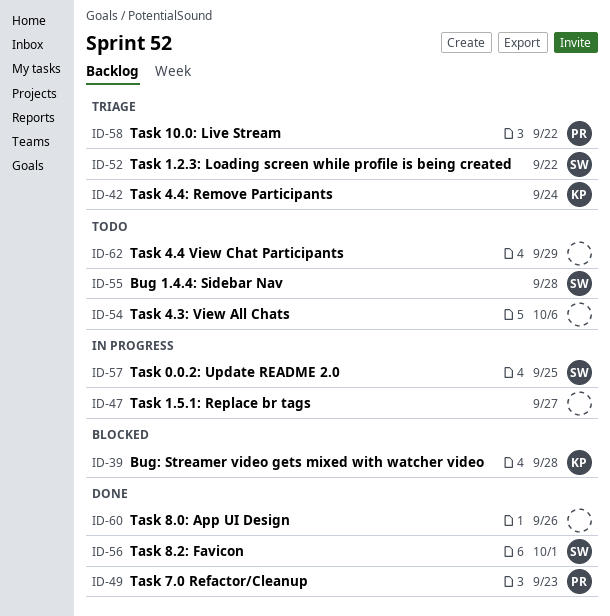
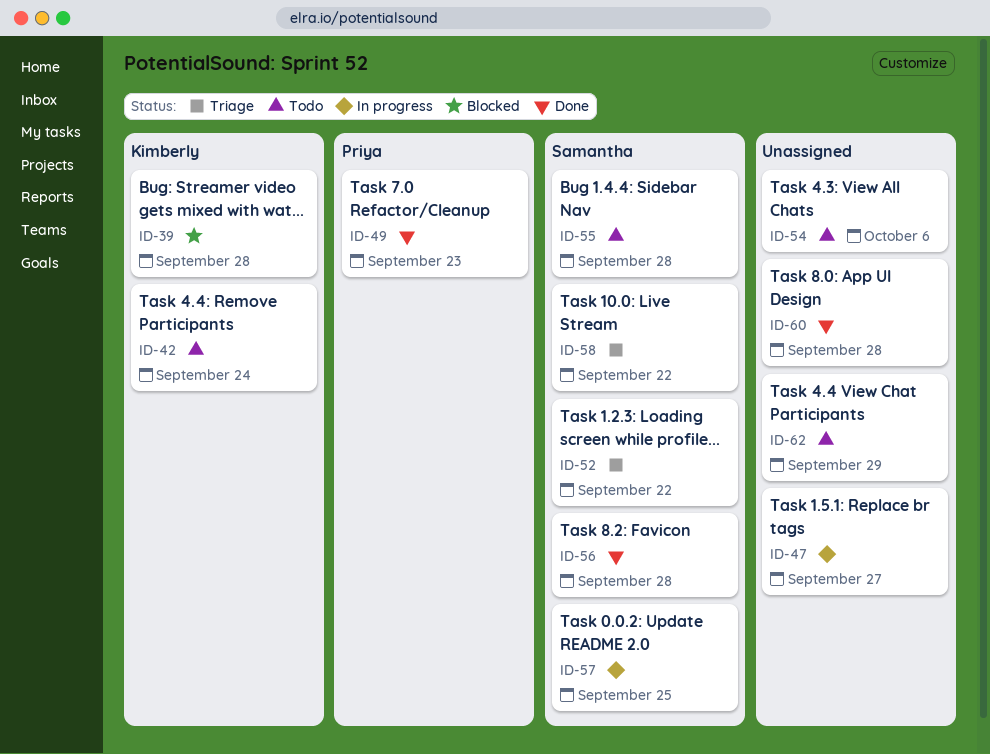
ID-42, status: Triage -> Todo
ID-56, due: Oct 1 -> Sep 28
ID-58, owner: Priya -> Samantha
ID-60, due: Sep 26 -> Sep 28

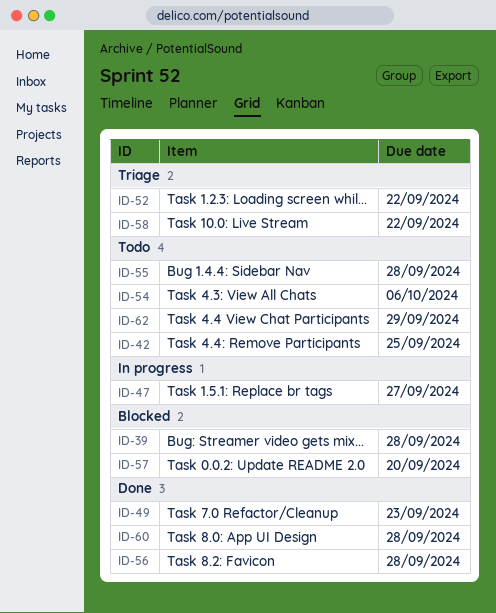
ID-42, due: Sep 24 -> Sep 25
ID-57, status: In progress -> Blocked
ID-57, due: Sep 25 -> Sep 20

